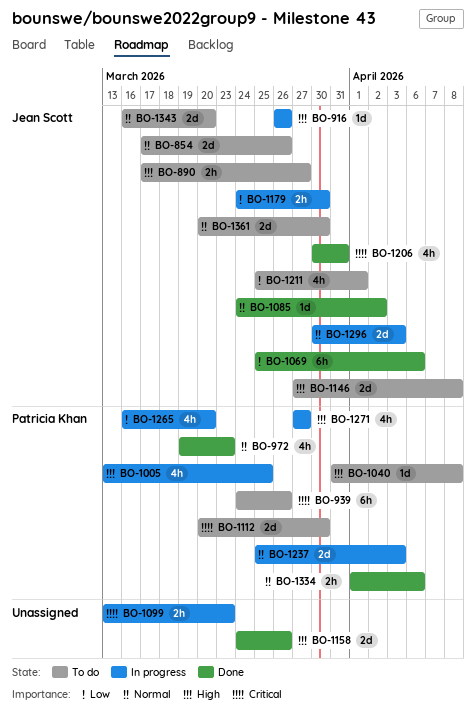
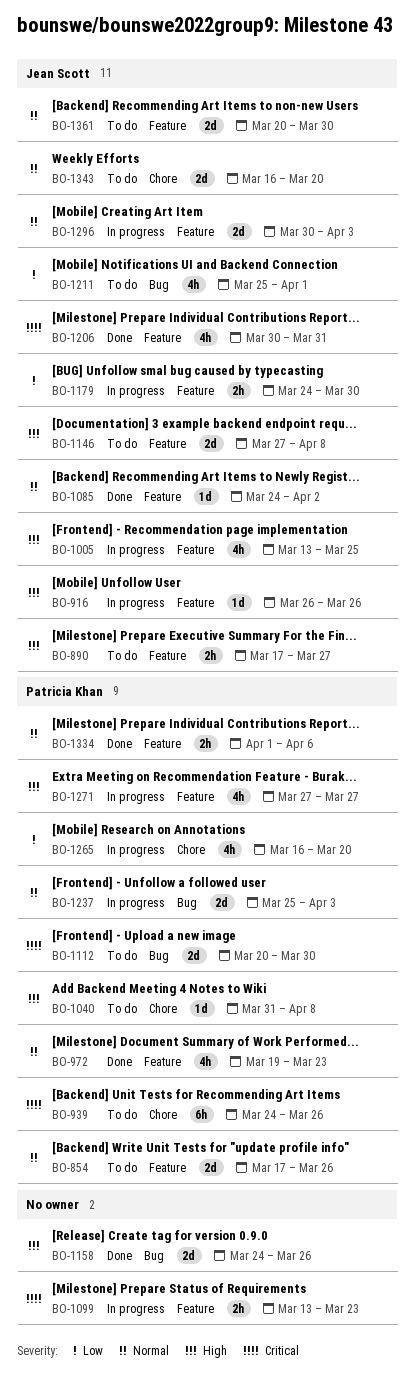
BO-854, owner: Jean Scott -> Patricia Khan
BO-1005, owner: Patricia Khan -> Jean Scott
BO-1069: present -> none

